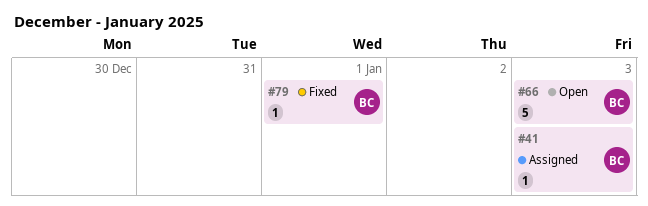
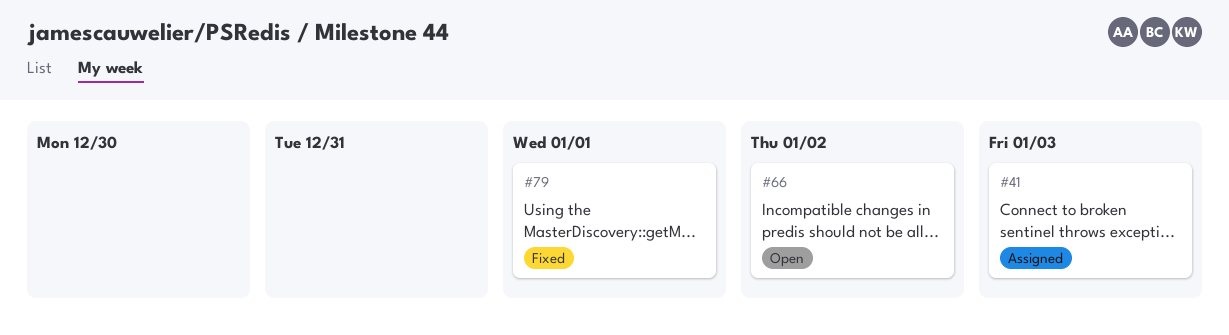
#66, due: Jan 3 -> Jan 2

